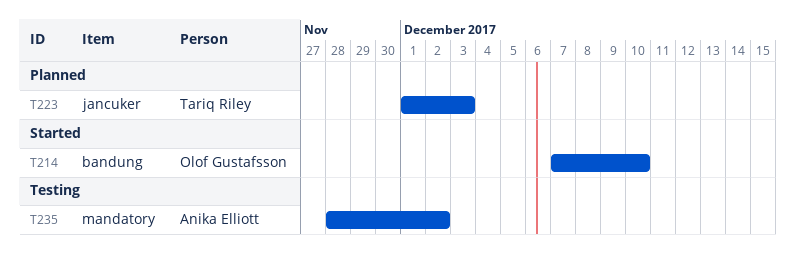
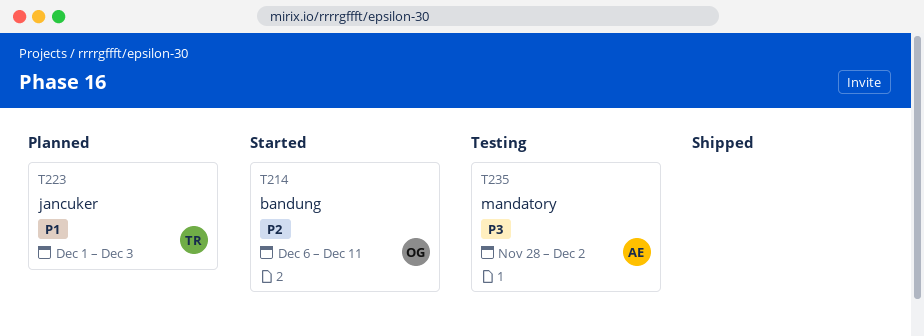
T214, start: Dec 7 -> Dec 6
T214, due: Dec 10 -> Dec 11

